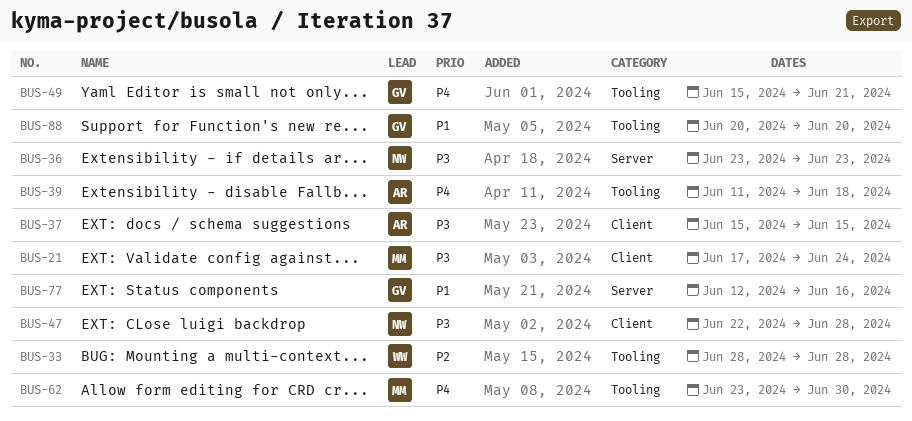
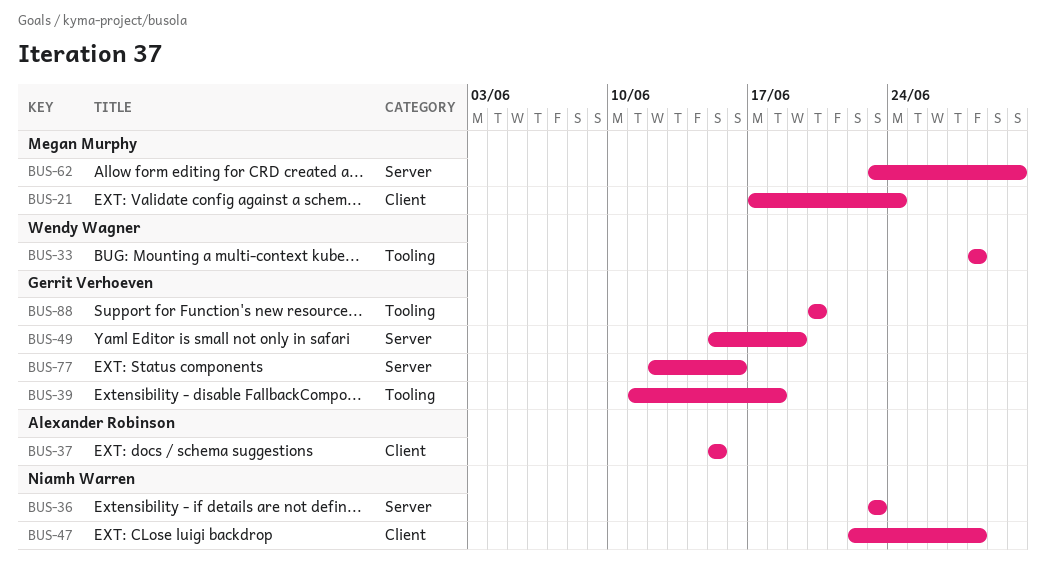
BUS-39, owner: Alexander Robinson -> Gerrit Verhoeven
BUS-49, label: Tooling -> Server
BUS-49, due: Jun 21 -> Jun 19
BUS-62, label: Tooling -> Server

